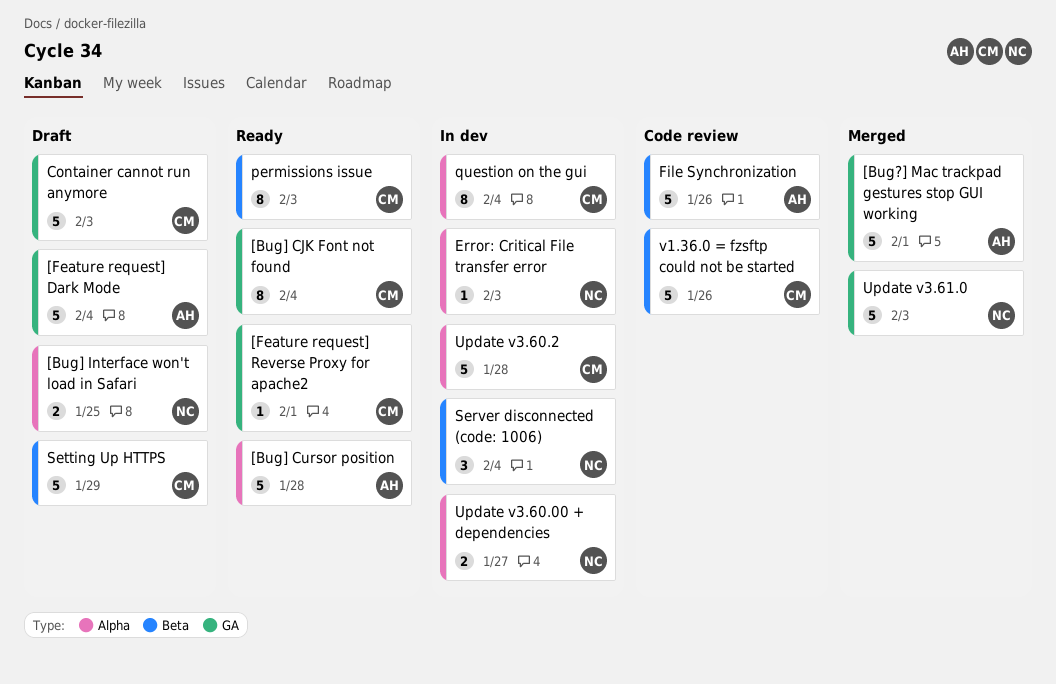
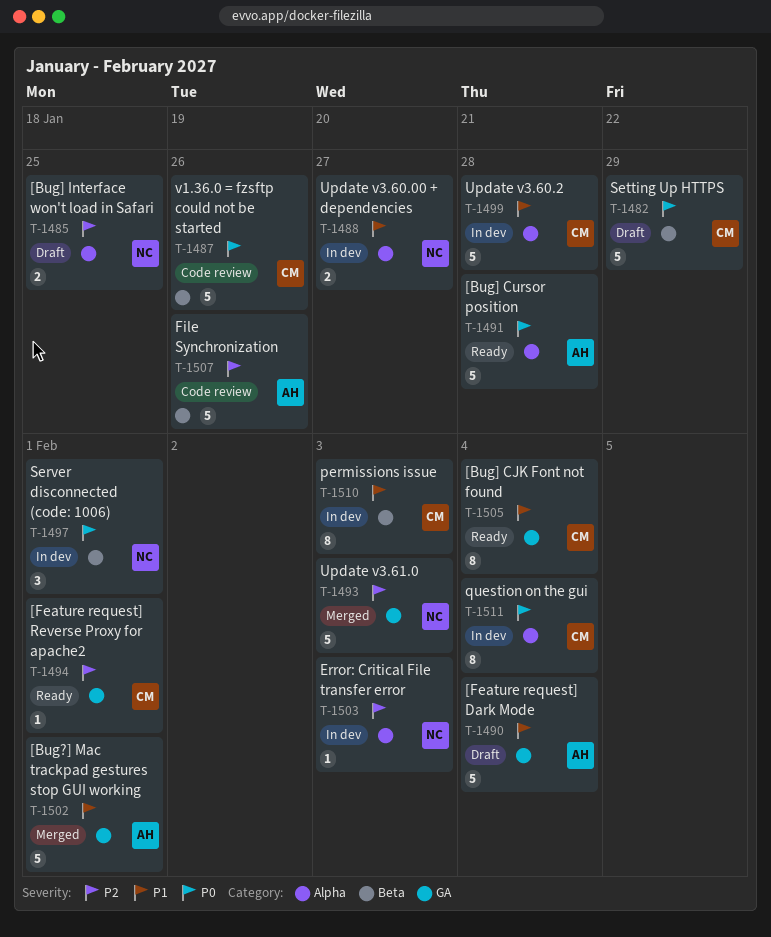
Container cannot run anymore: present -> none
permissions issue, status: Ready -> In dev
Server disconnected (code: 1006), due: Feb 4 -> Feb 1

